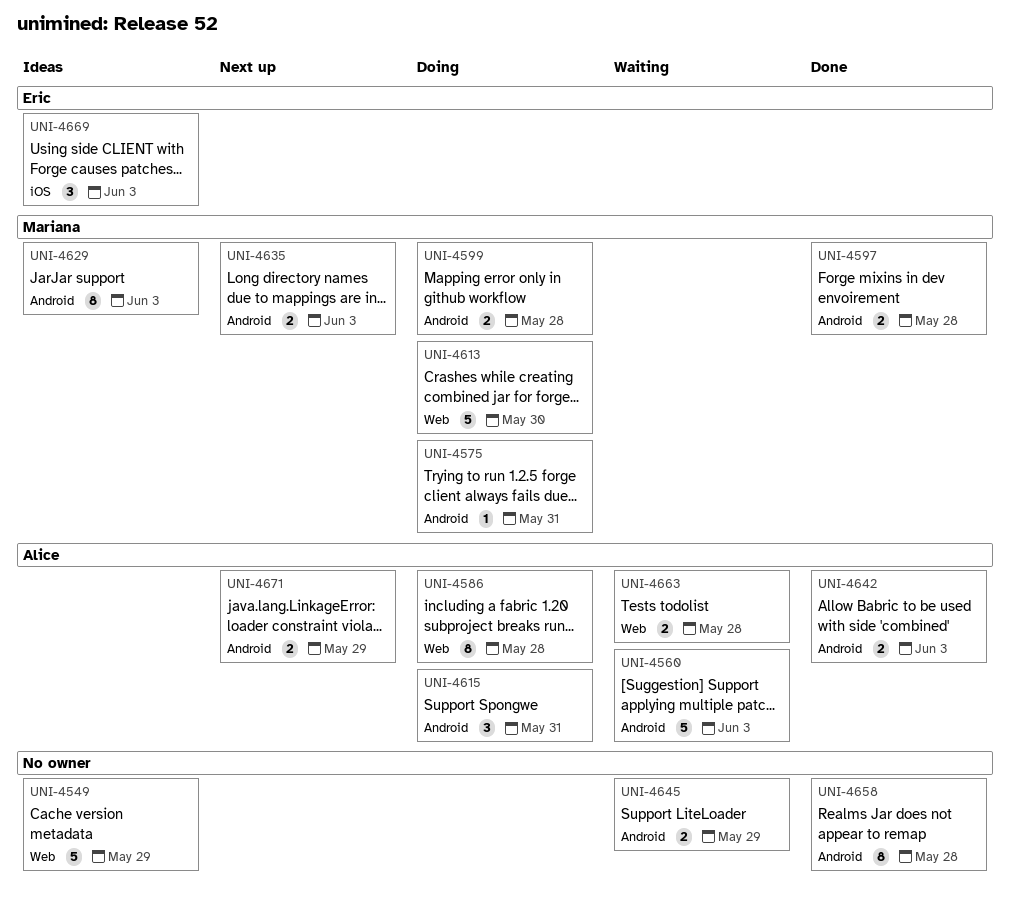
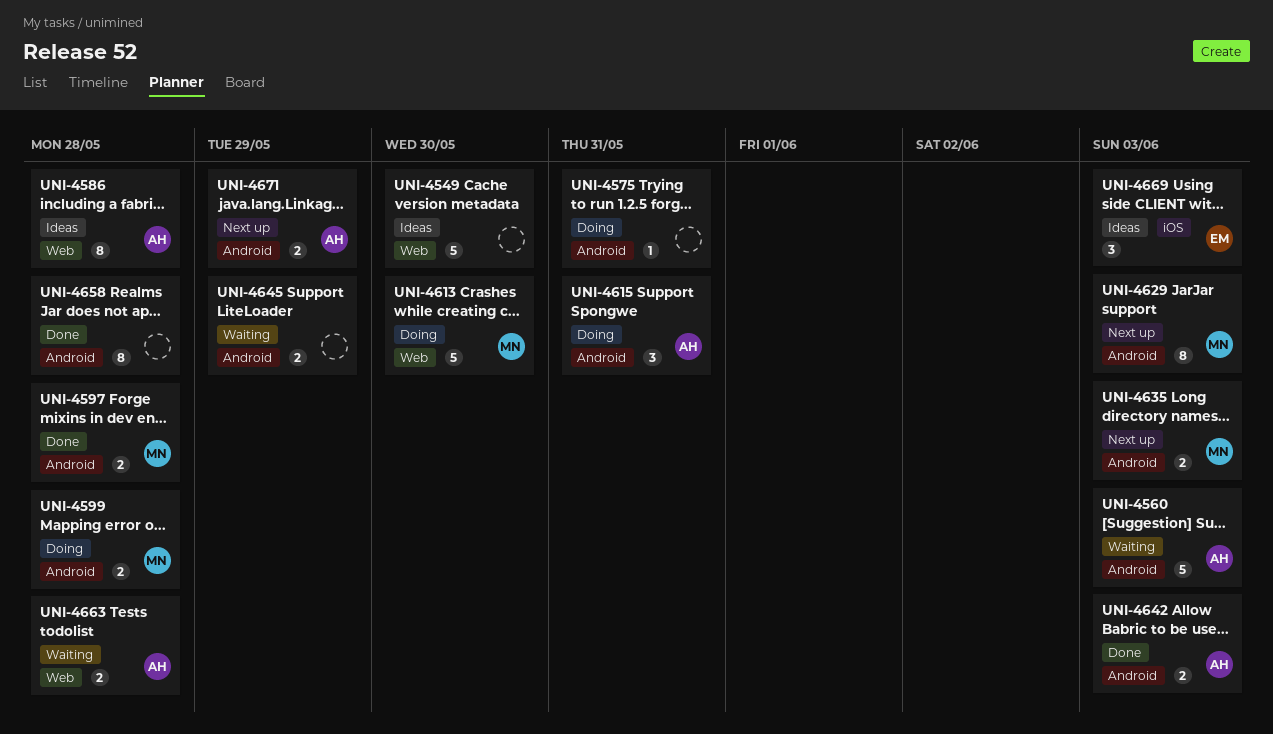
UNI-4549, due: May 29 -> May 30
UNI-4575, owner: Mariana -> none
UNI-4586, status: Doing -> Ideas
UNI-4629, status: Ideas -> Next up

